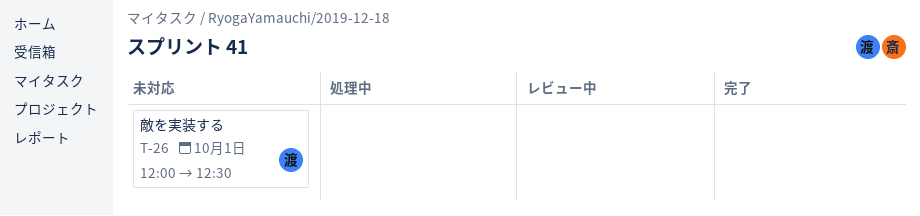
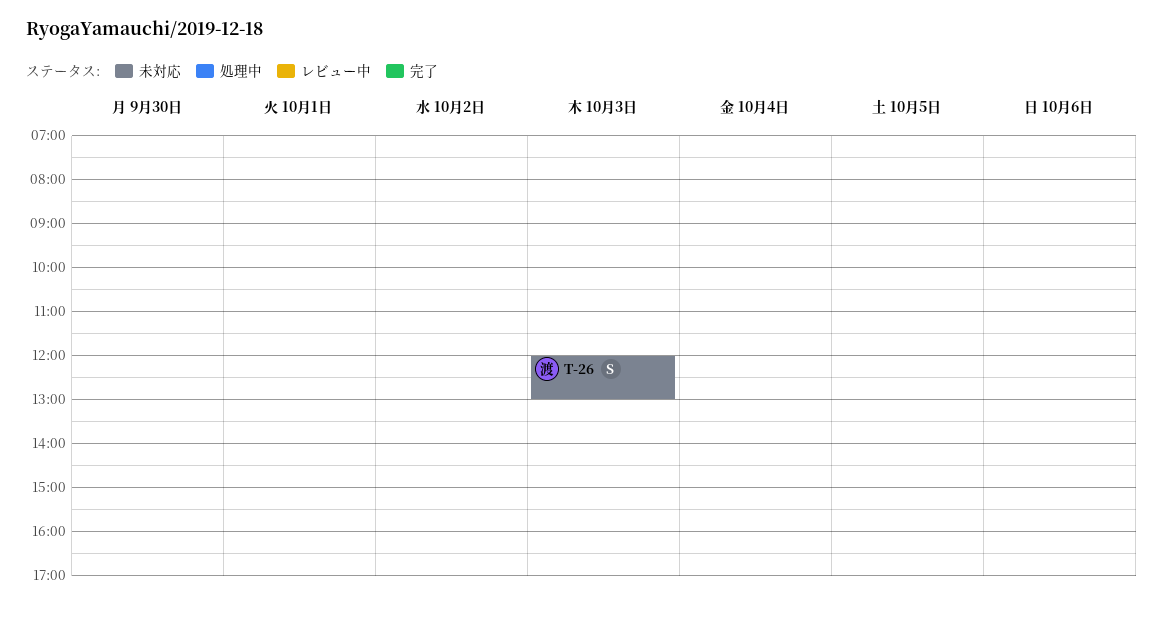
T-26, day: Oct 1 -> Oct 3
T-26, ends: 12:30 -> 13:00

